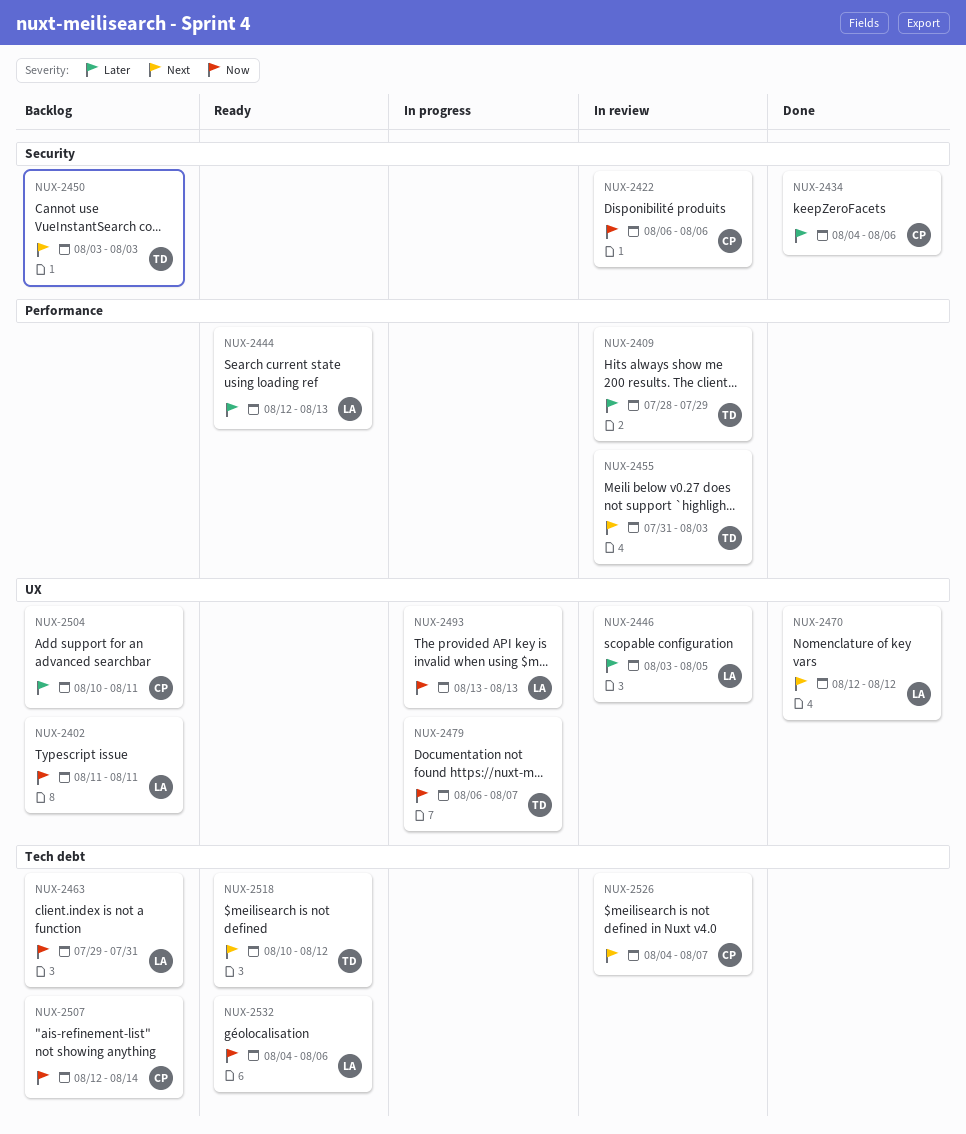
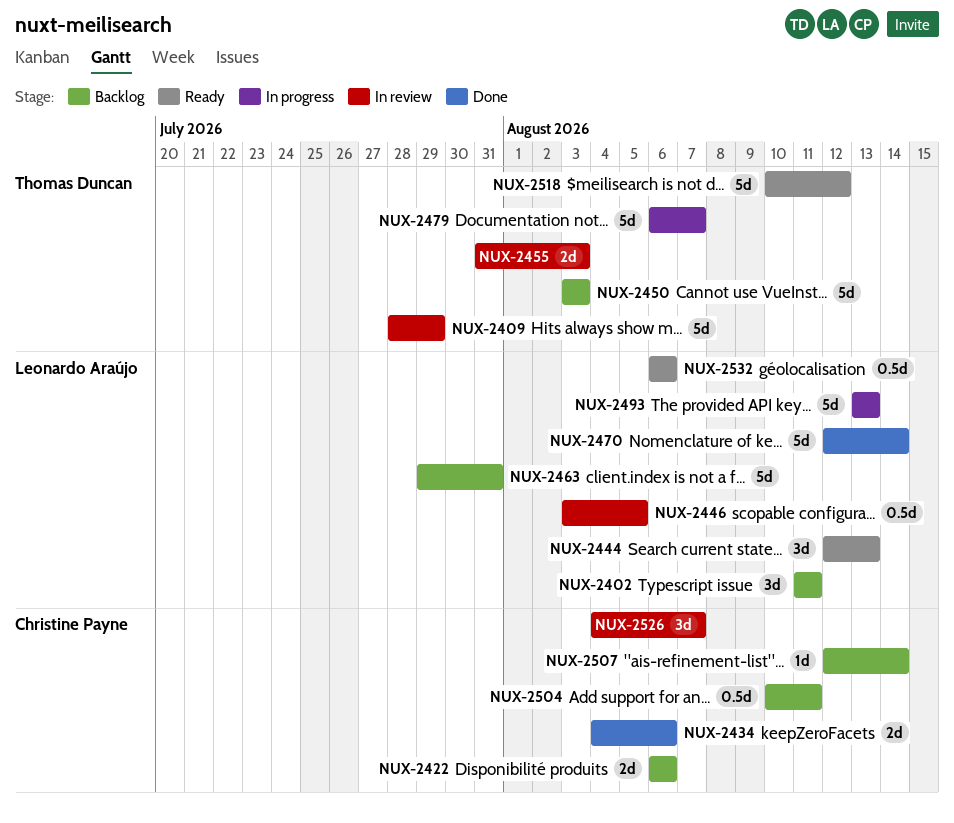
NUX-2422, status: In review -> Backlog
NUX-2470, due: Aug 12 -> Aug 14
NUX-2532, start: Aug 4 -> Aug 6

